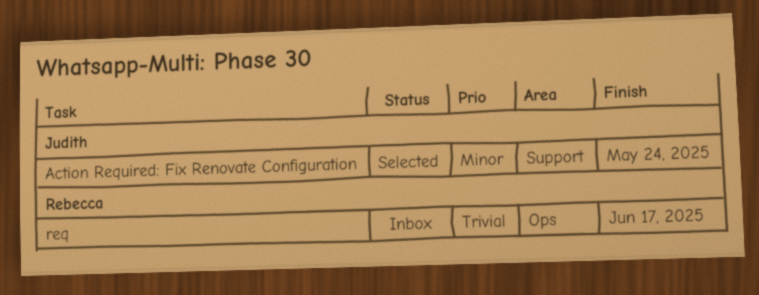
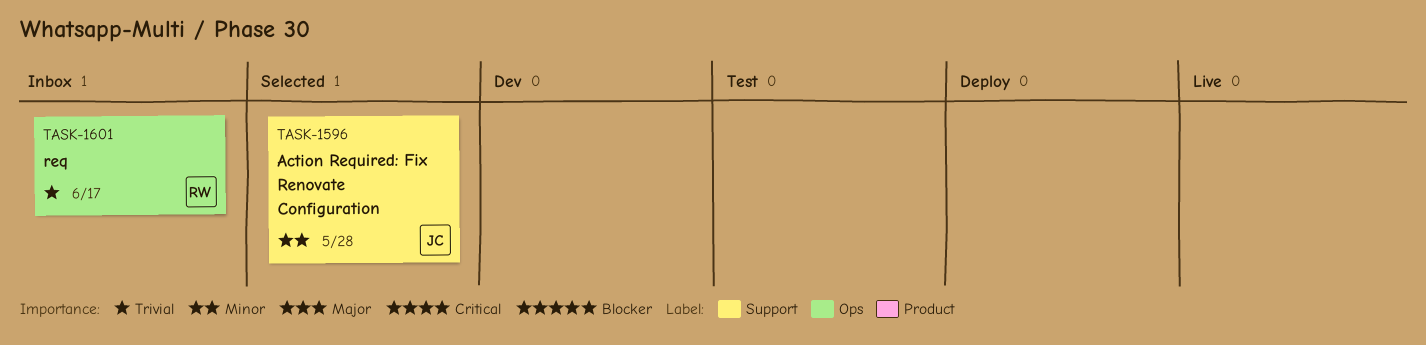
Action Required: Fix Renovate Configuration, due: May 24 -> May 28

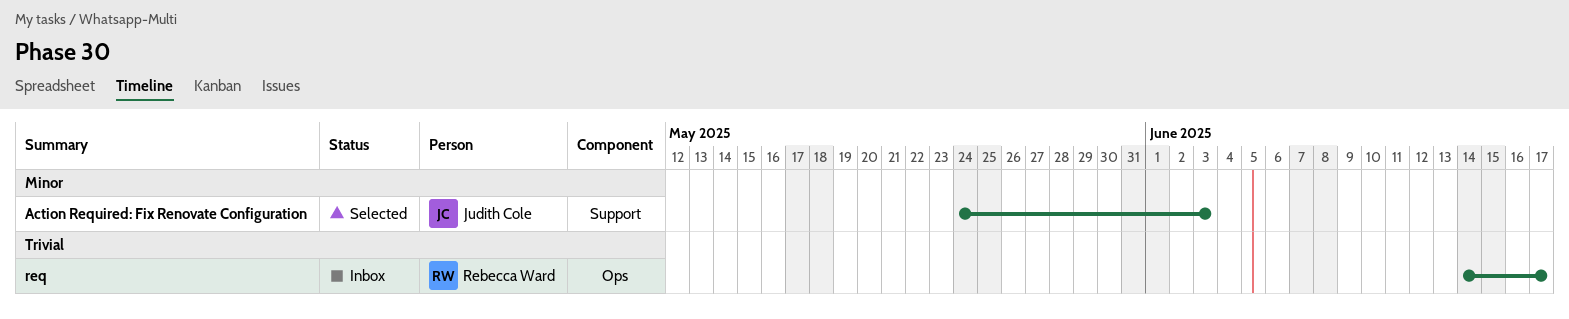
Action Required: Fix Renovate Configuration, due: May 28 -> Jun 3

